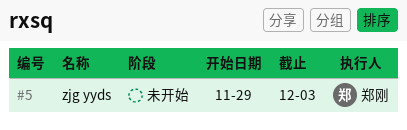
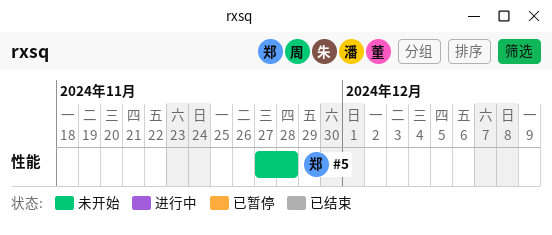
#5, start: Nov 29 -> Nov 27
#5, due: Dec 3 -> Nov 28

